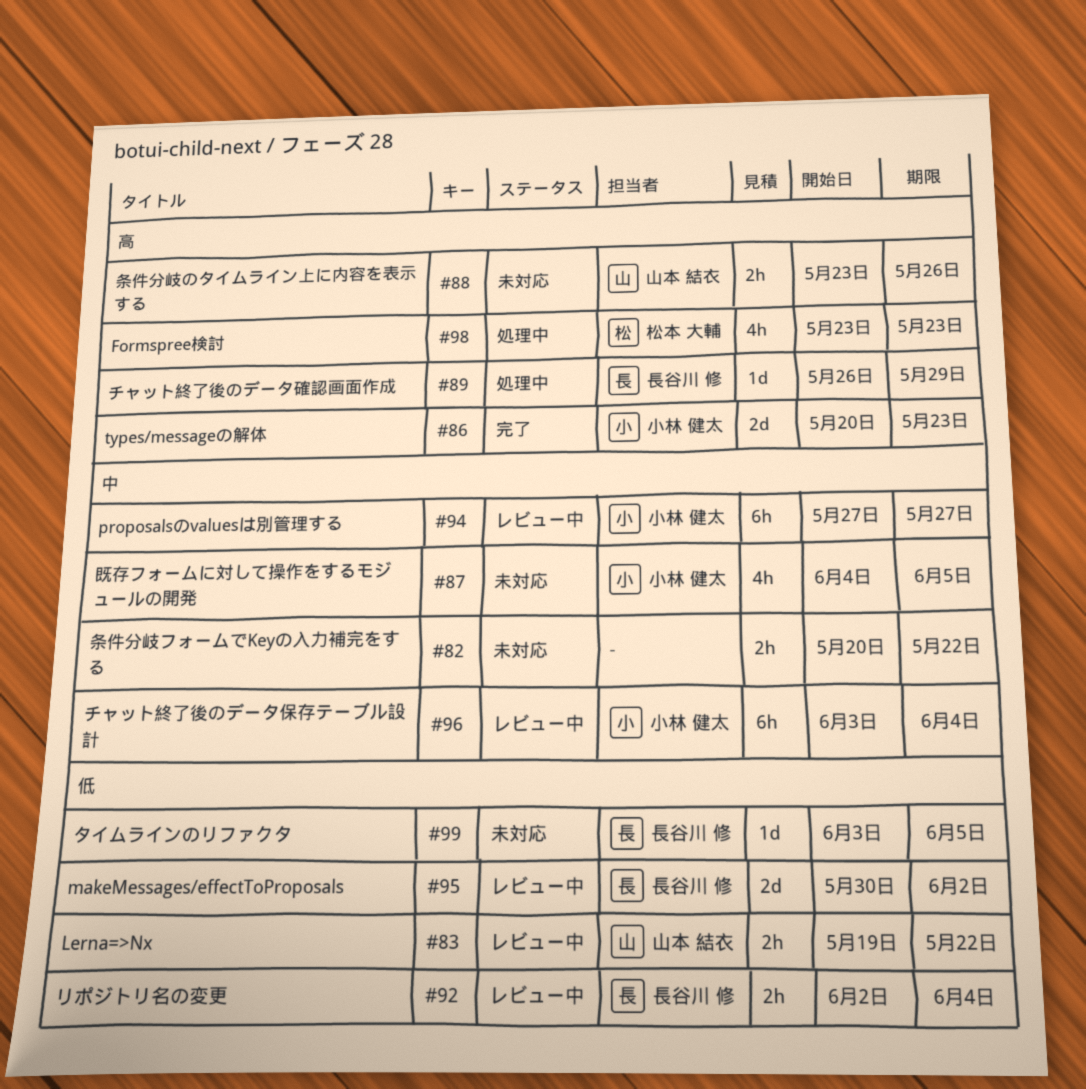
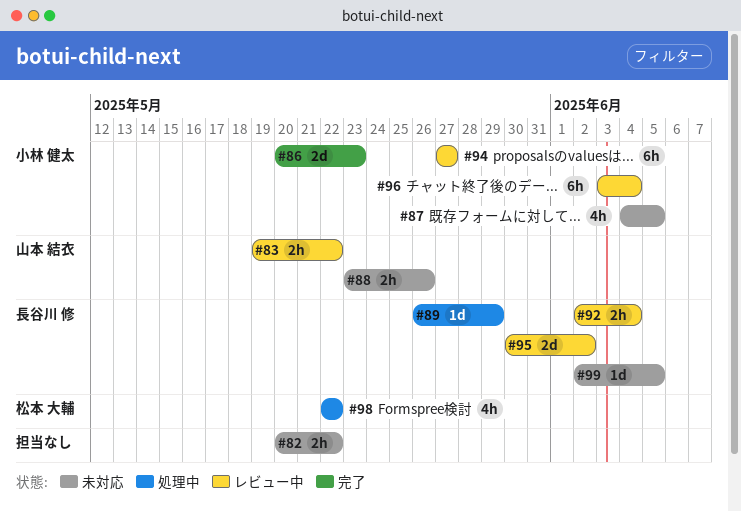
#98, start: May 23 -> May 22
#98, due: May 23 -> May 22
#99, start: Jun 3 -> Jun 2

